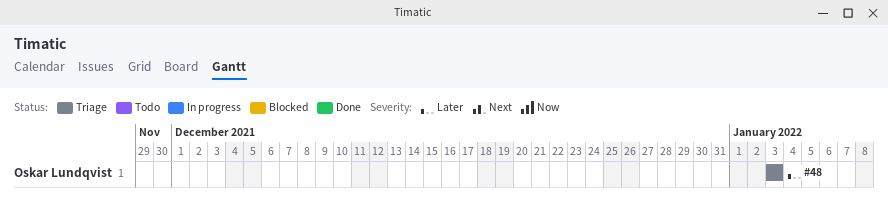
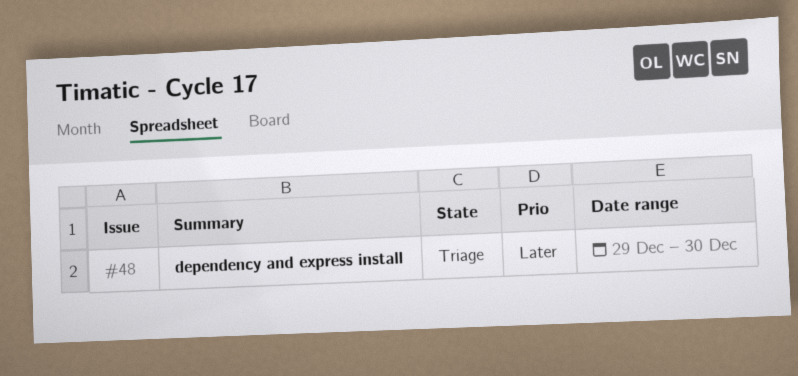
#48, start: Jan 3 -> Dec 29
#48, due: Jan 3 -> Dec 30

